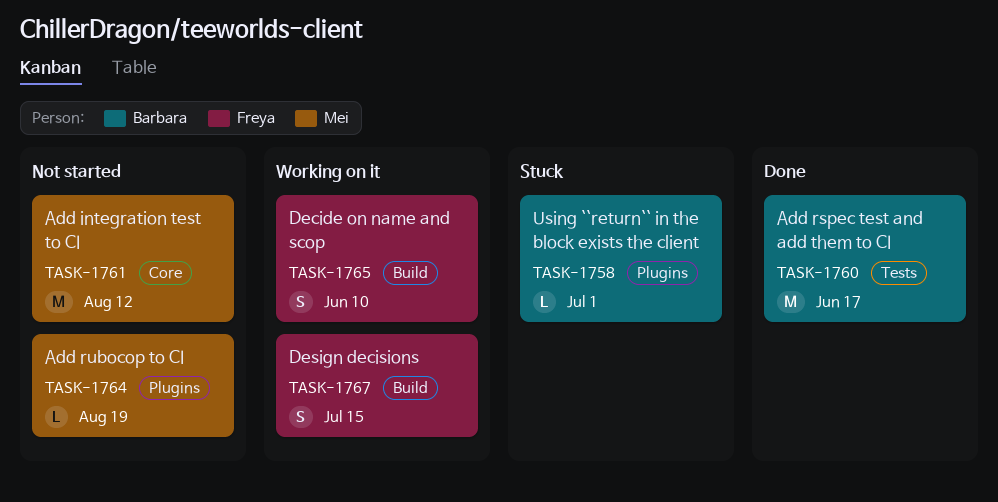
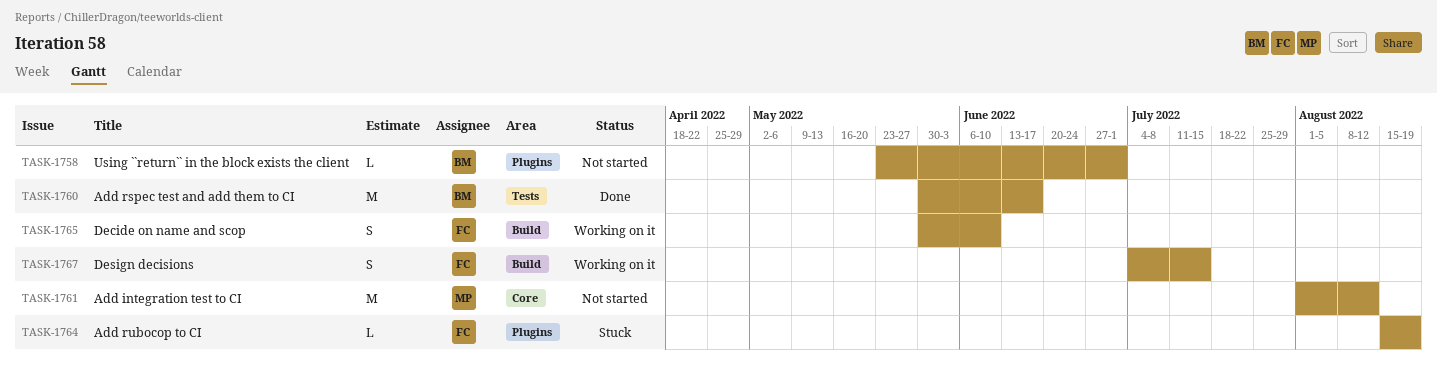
TASK-1758, status: Stuck -> Not started
TASK-1764, status: Not started -> Stuck
TASK-1764, owner: Mei -> Freya

